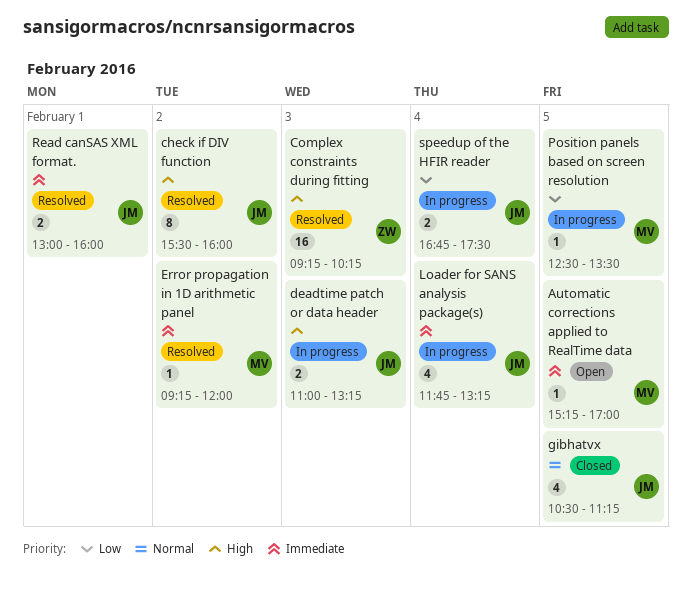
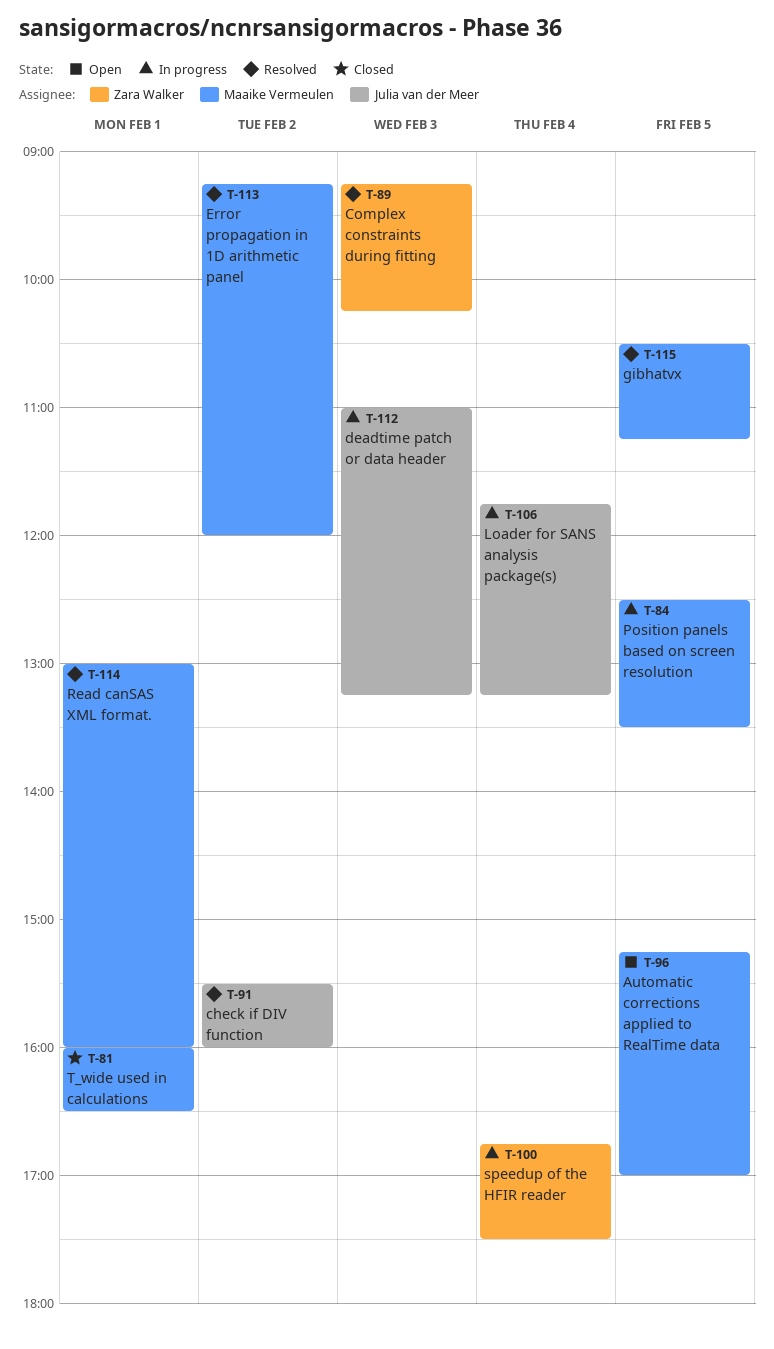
gibhatvx, status: Closed -> Resolved
gibhatvx, owner: Julia van der Meer -> Maaike Vermeulen
Read canSAS XML format., owner: Julia van der Meer -> Maaike Vermeulen
speedup of the HFIR reader, owner: Julia van der Meer -> Zara Walker
T_wide used in calculations: none -> present

